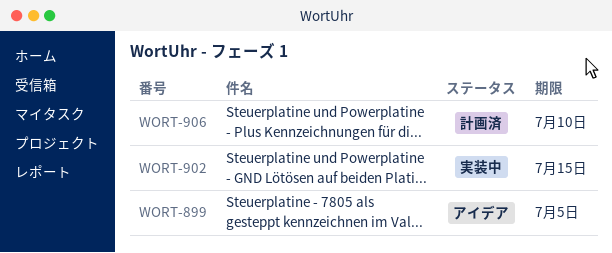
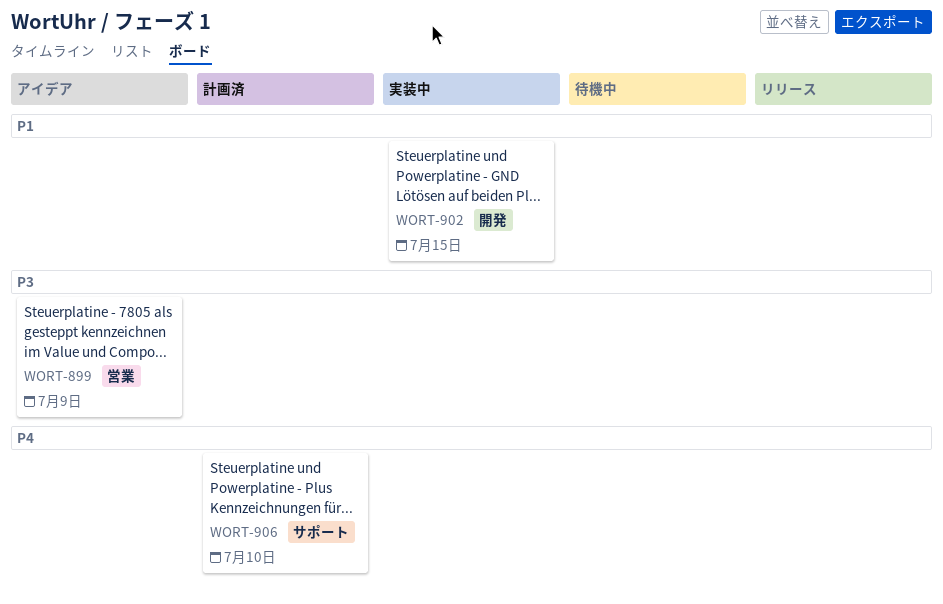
WORT-899, due: Jul 5 -> Jul 9

